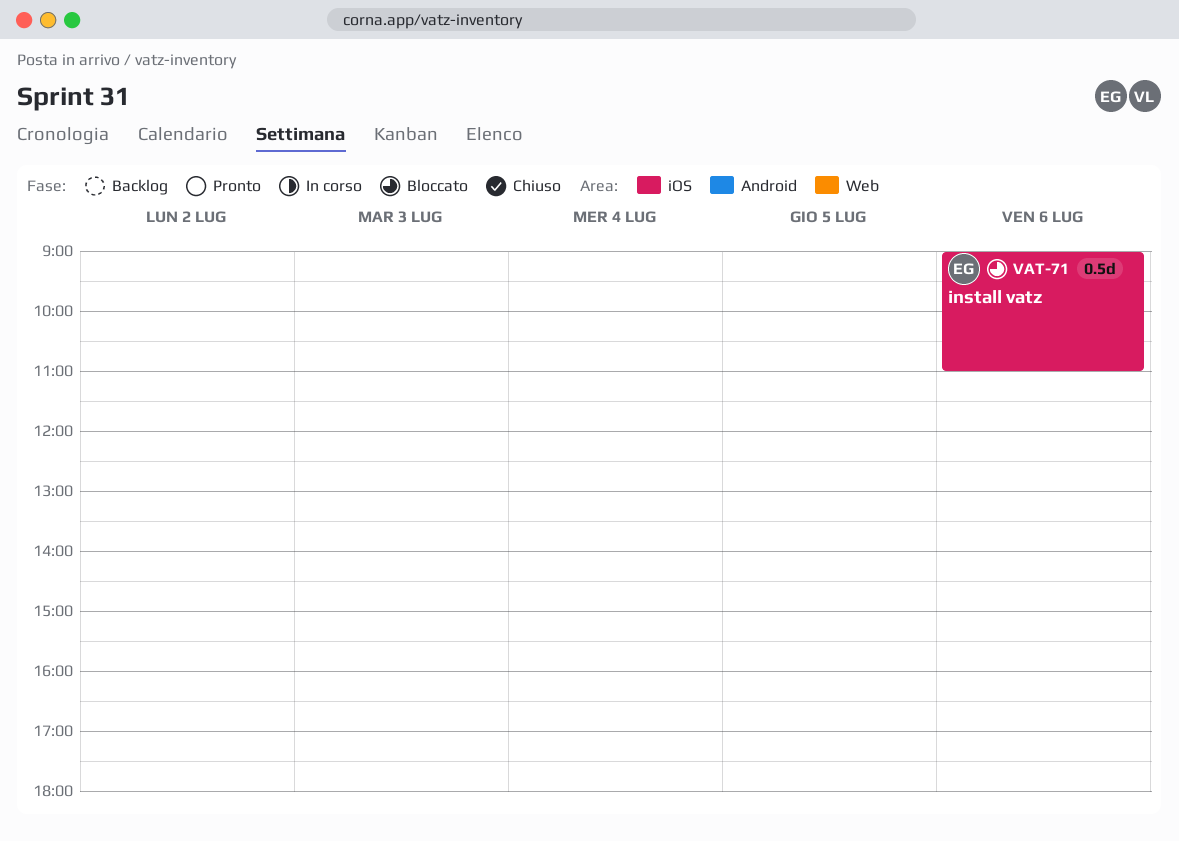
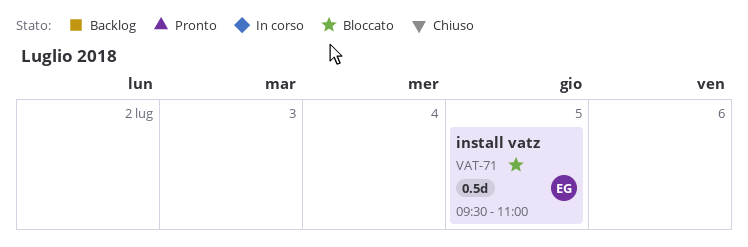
VAT-71, day: Jul 6 -> Jul 5
VAT-71, begins: 09:00 -> 09:30

